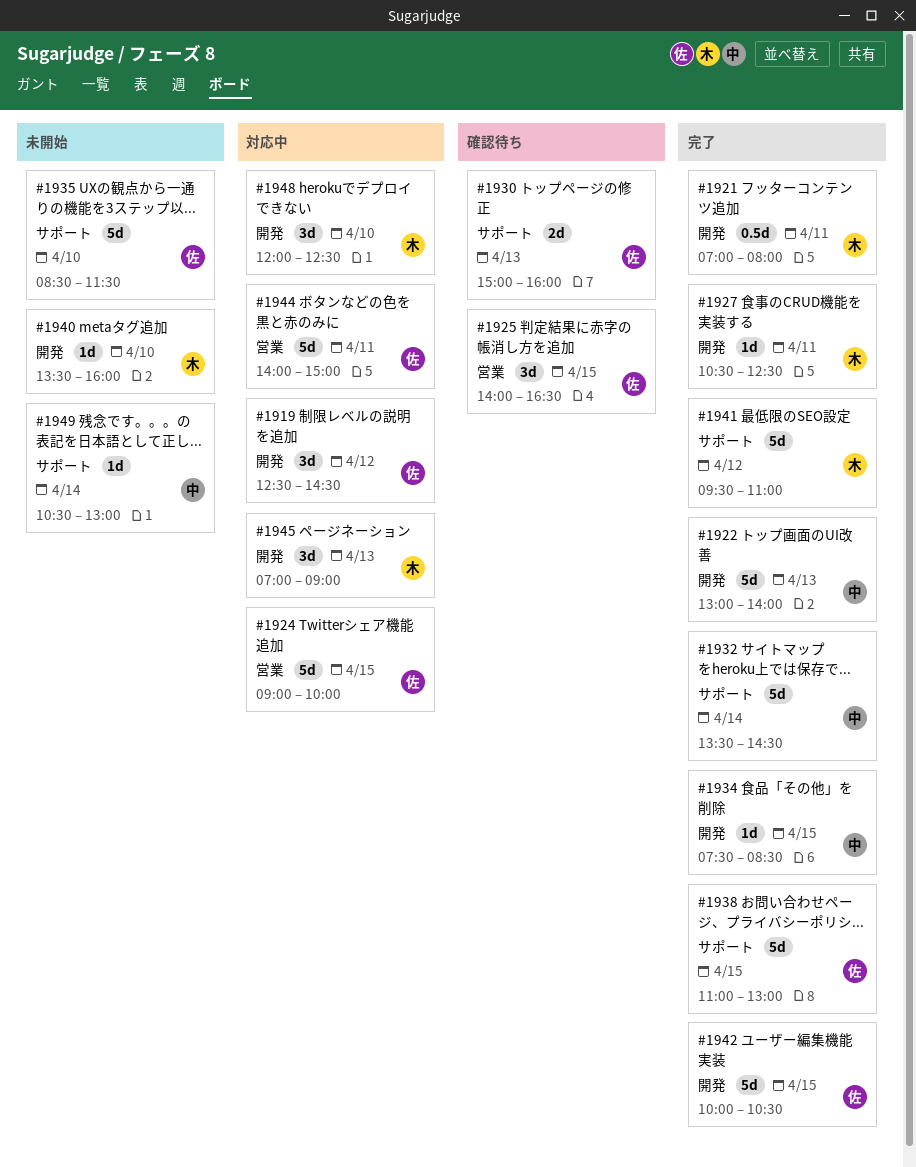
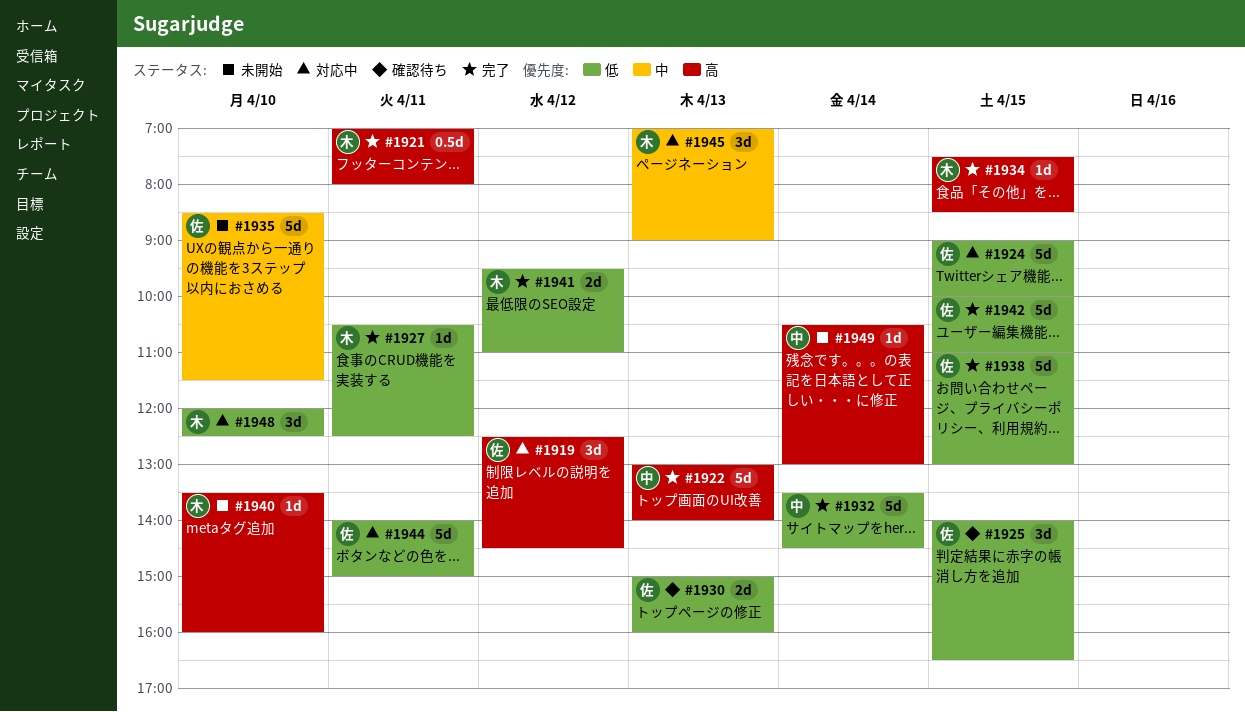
#1934, owner: 中 -> 木
#1941, estimate: 5d -> 2d
#1942, ends: 10:30 -> 11:00

